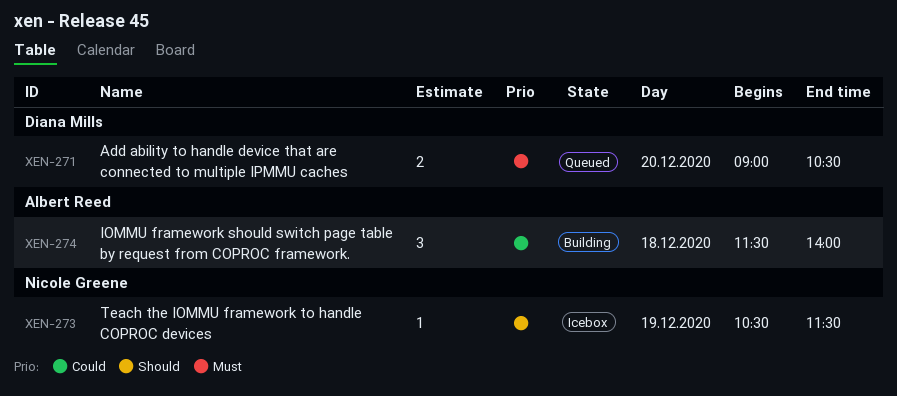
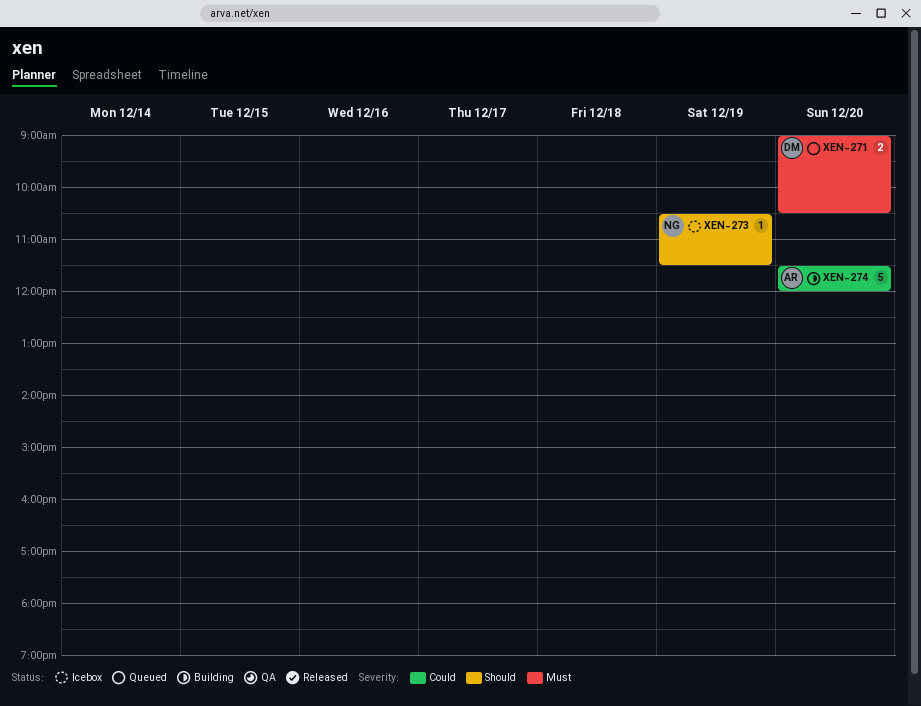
XEN-274, estimate: 3 -> 5
XEN-274, day: Dec 18 -> Dec 20
XEN-274, ends: 14:00 -> 12:00

